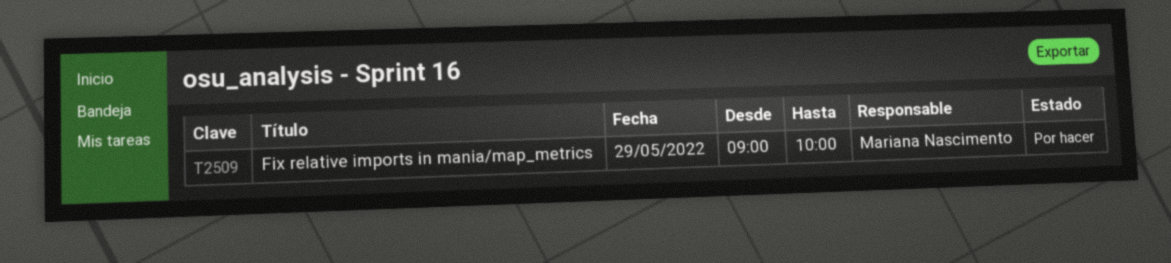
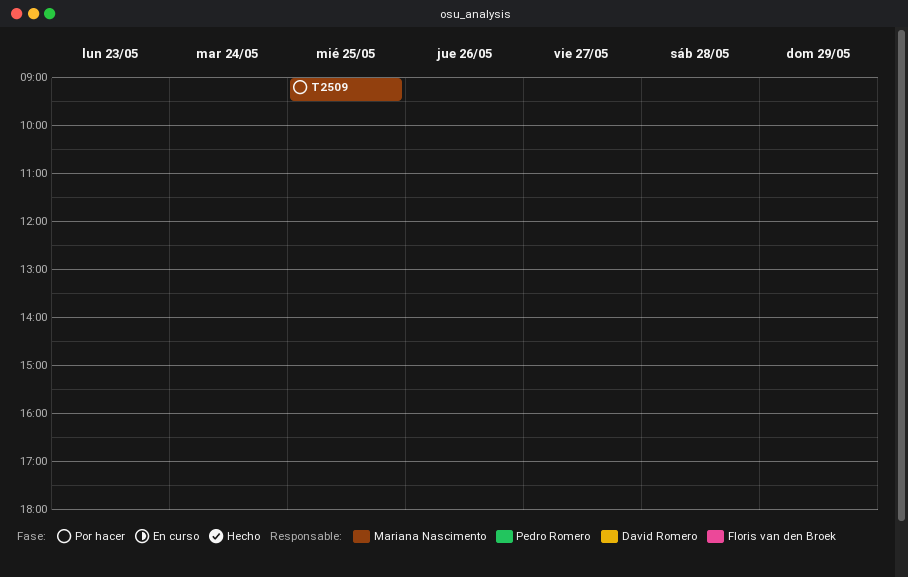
T2509, day: May 29 -> May 25
T2509, ends: 10:00 -> 09:30

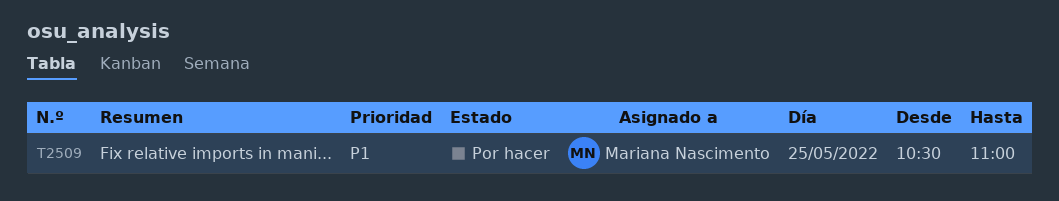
T2509, begins: 09:00 -> 10:30
T2509, ends: 09:30 -> 11:00

